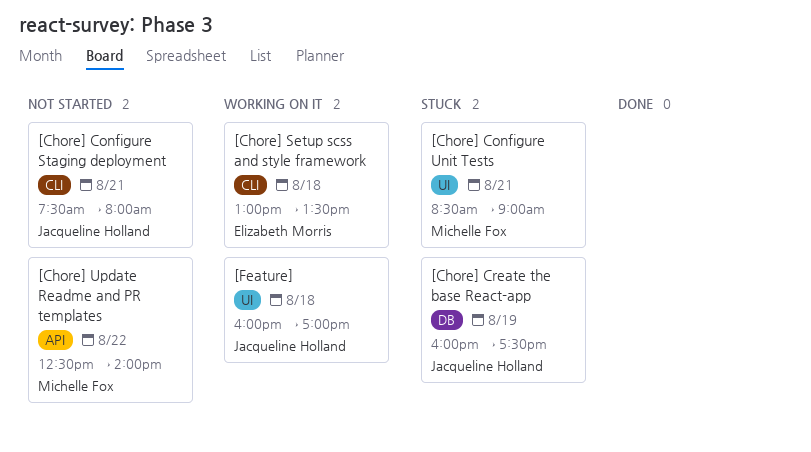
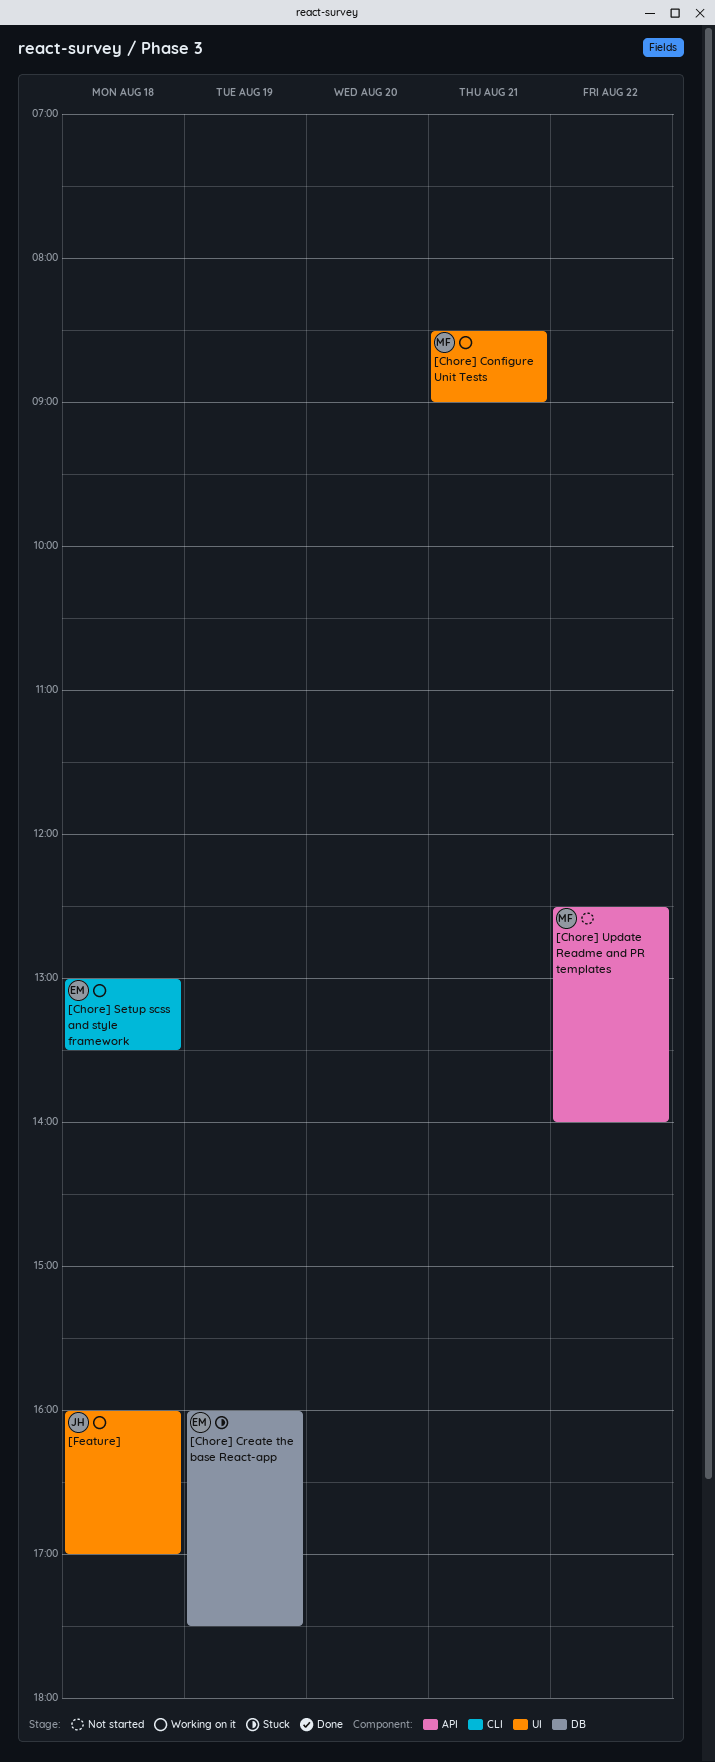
[Chore] Configure Staging deployment: present -> none
[Chore] Configure Unit Tests, status: Stuck -> Working on it
[Chore] Create the base React-app, owner: Jacqueline Holland -> Elizabeth Morris

